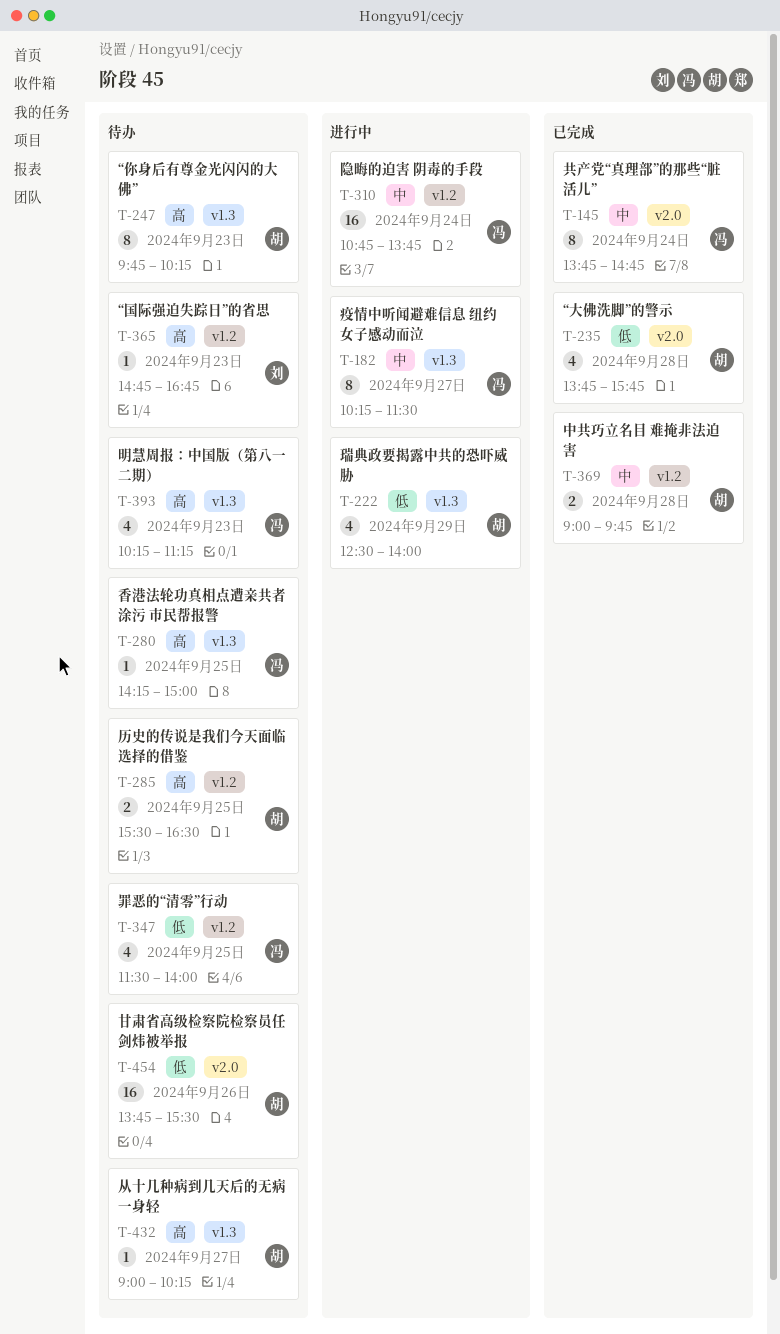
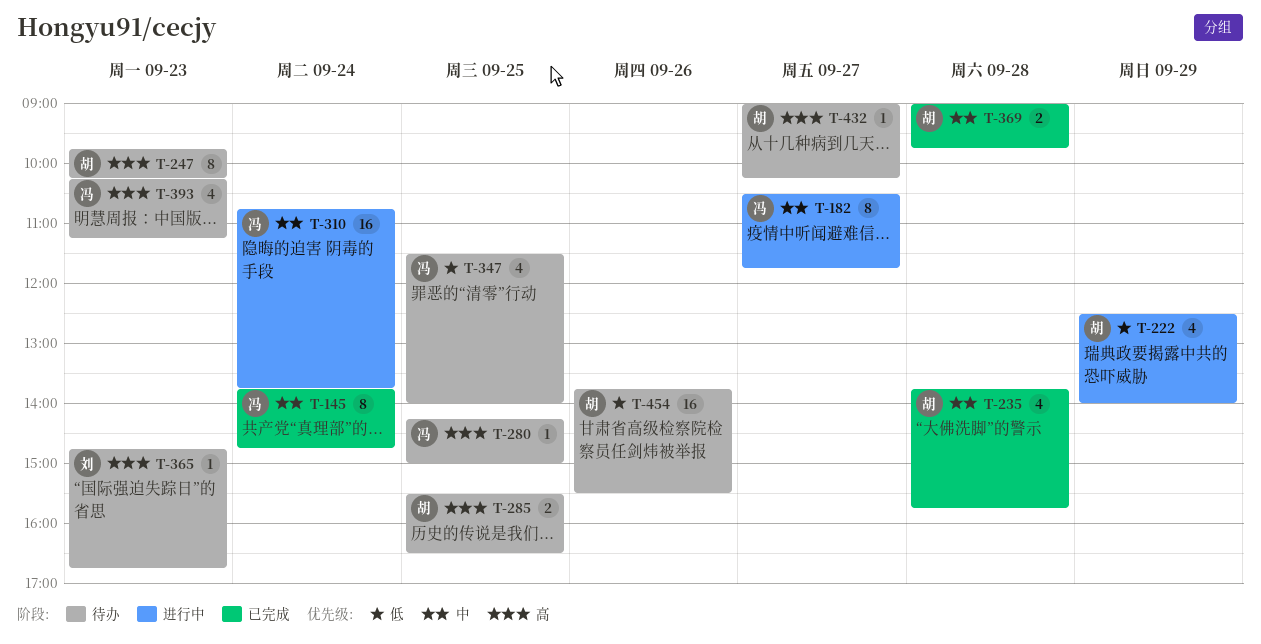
T-182, begins: 10:15 -> 10:30
T-182, ends: 11:30 -> 11:45
T-235, priority: 低 -> 中

